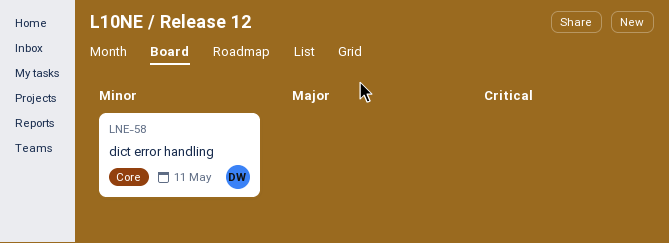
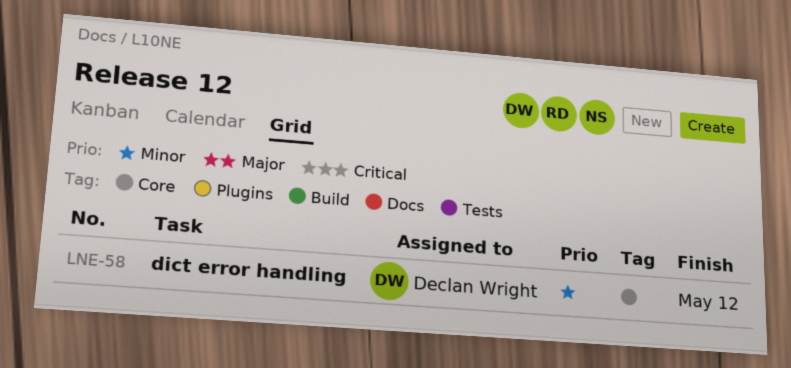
LNE-58, due: May 11 -> May 12

